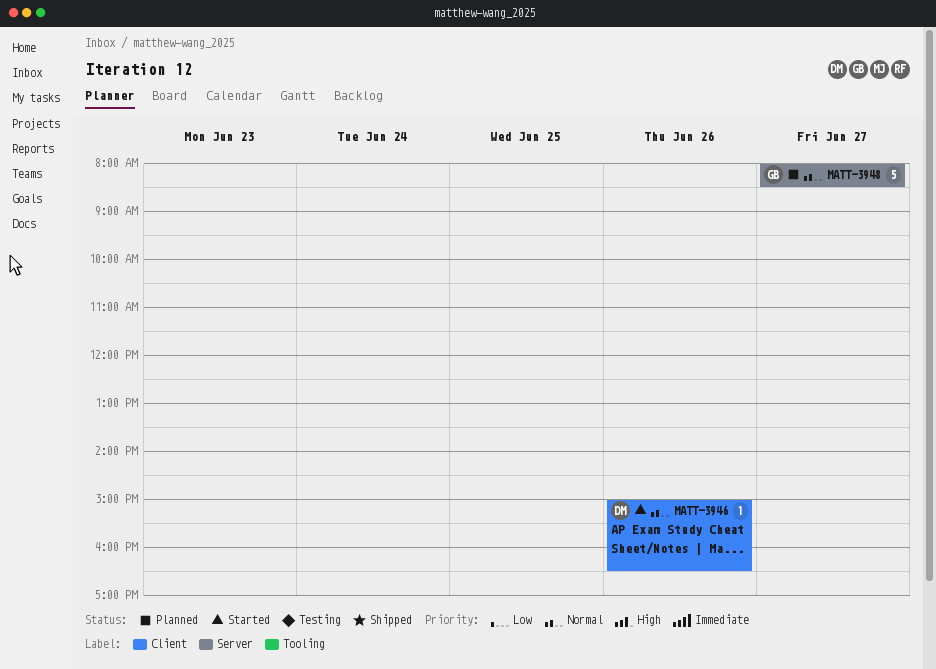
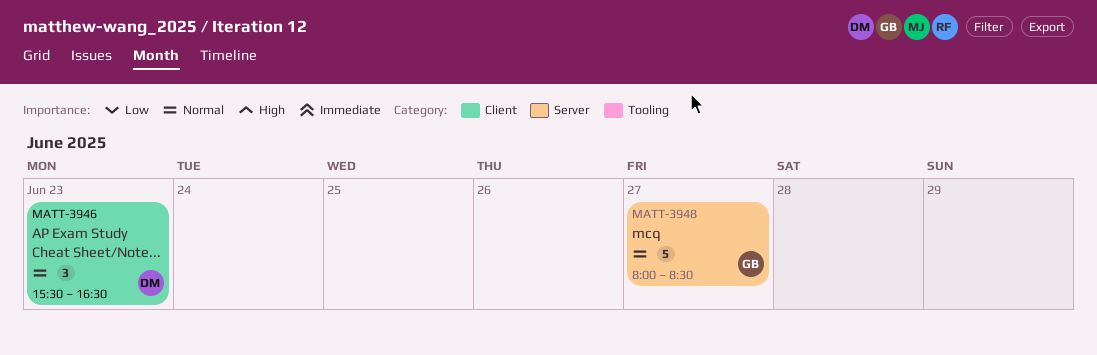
MATT-3946, estimate: 1 -> 3
MATT-3946, day: Jun 26 -> Jun 23
MATT-3946, begins: 15:00 -> 15:30

